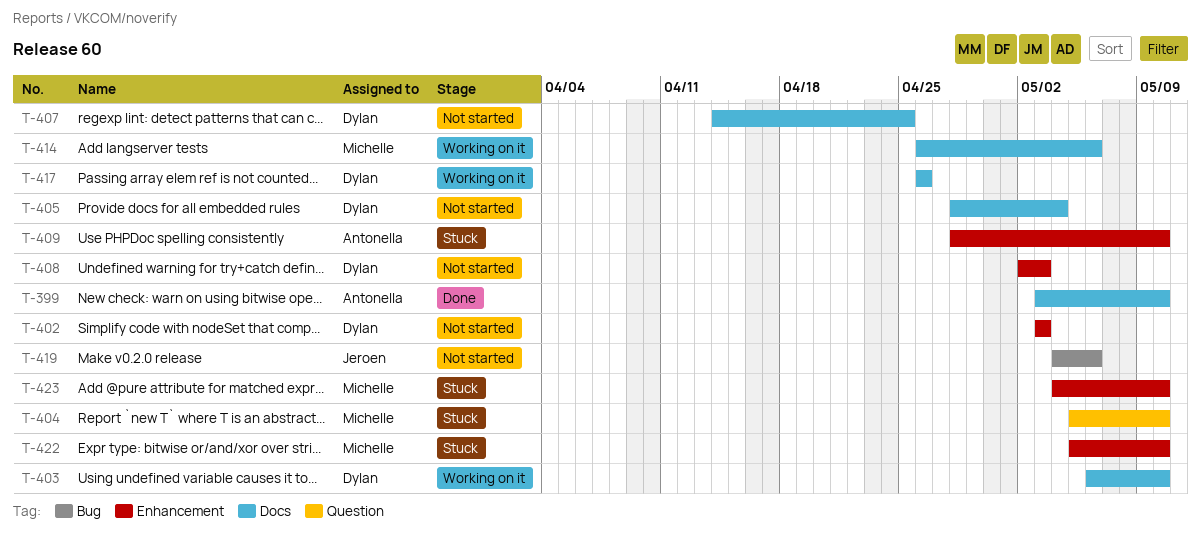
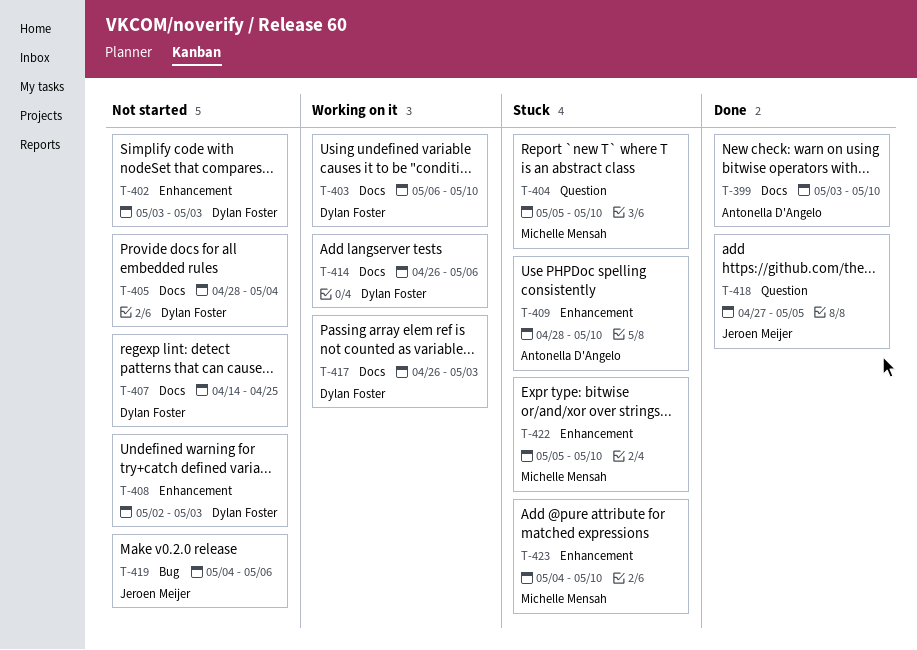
T-414, owner: Michelle Mensah -> Dylan Foster
T-417, due: Apr 26 -> May 3
T-418: none -> present

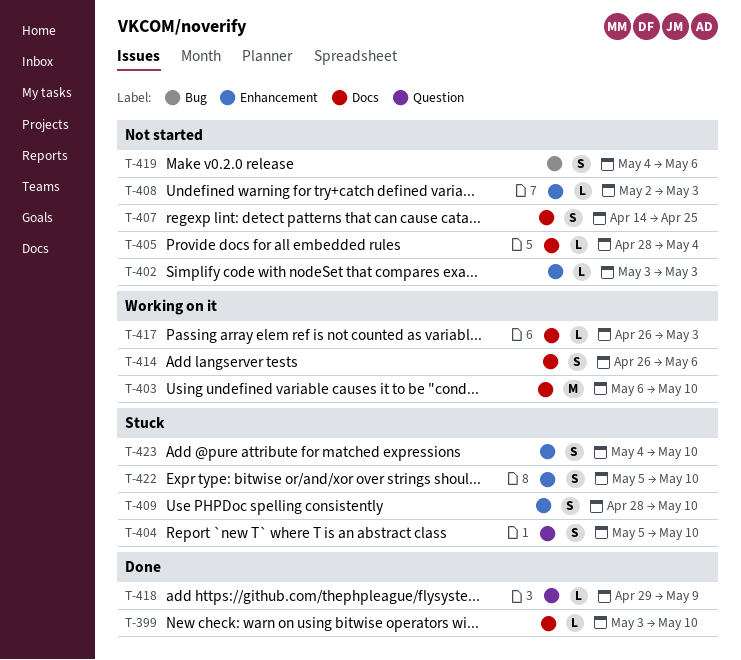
T-418, start: Apr 27 -> Apr 29
T-418, due: May 5 -> May 9

